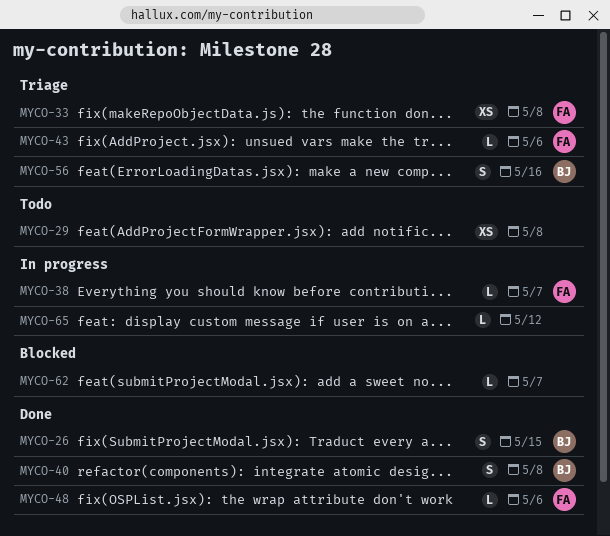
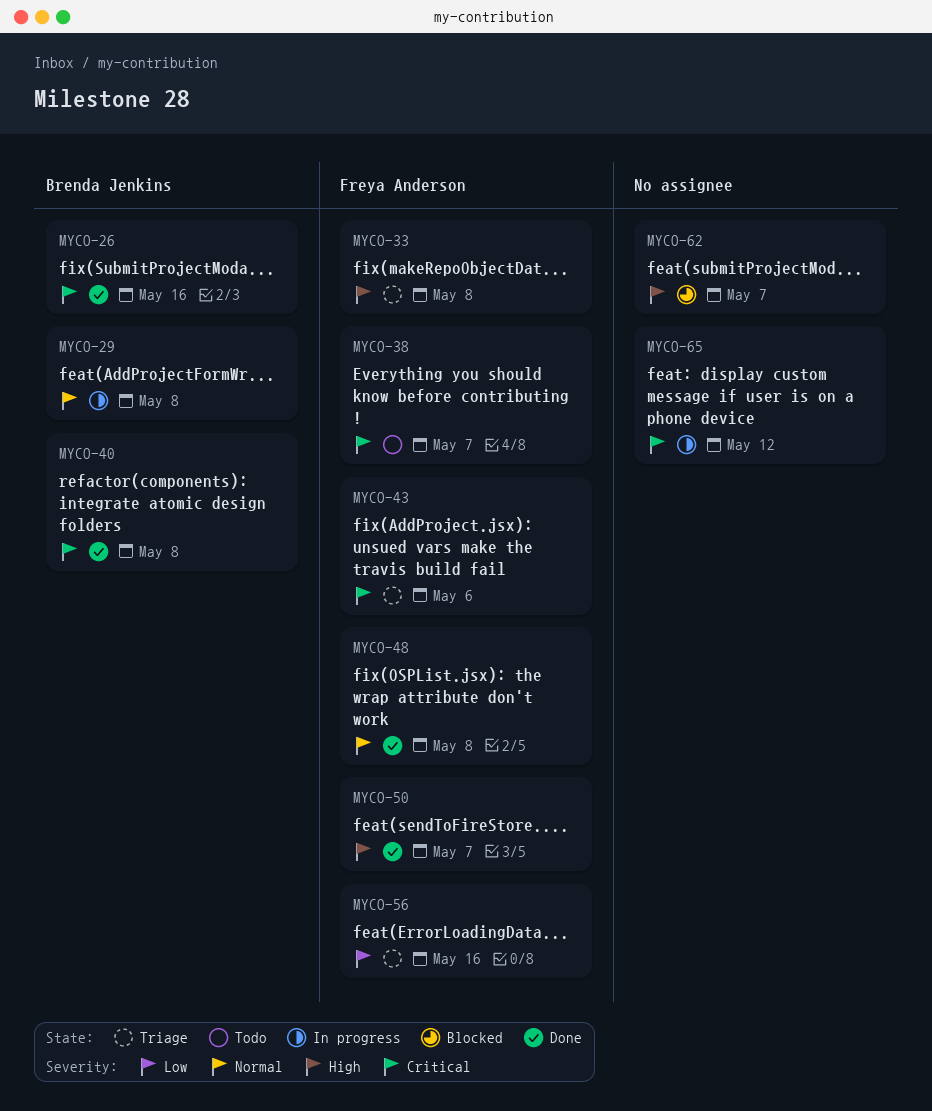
MYCO-26, due: May 15 -> May 16
MYCO-29, status: Todo -> In progress
MYCO-29, owner: none -> Brenda Jenkins
MYCO-38, status: In progress -> Todo
MYCO-48, due: May 6 -> May 8
MYCO-50: none -> present
MYCO-56, owner: Brenda Jenkins -> Freya Anderson

